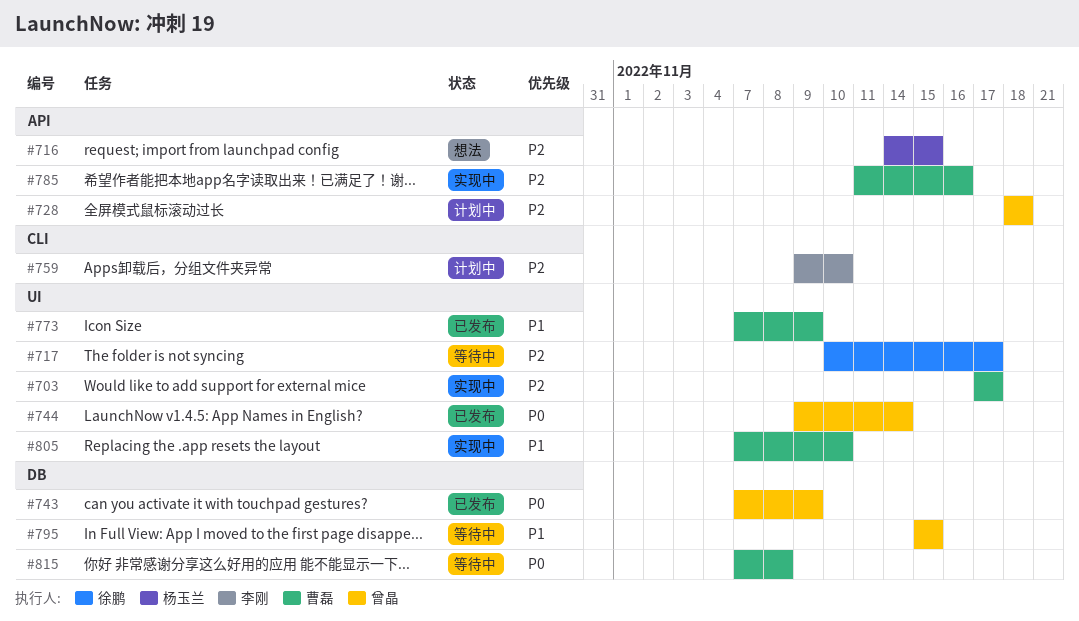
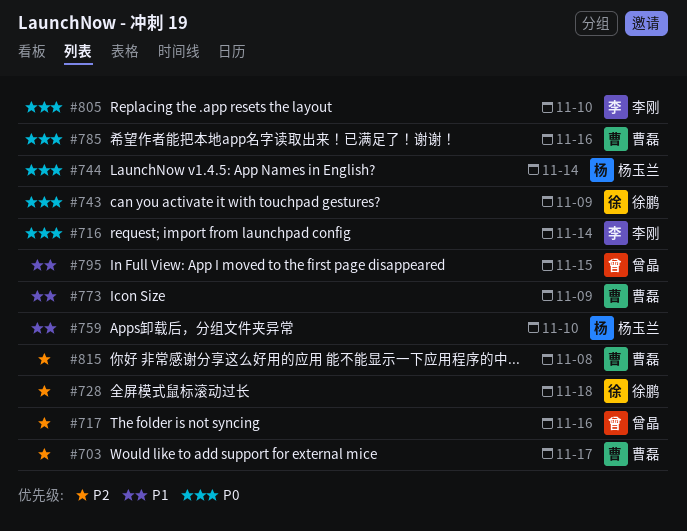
#716, owner: 杨玉兰 -> 李刚
#716, priority: P2 -> P0
#716, due: Nov 15 -> Nov 14
#717, owner: 徐鹏 -> 曾晶
#717, due: Nov 17 -> Nov 16
#728, owner: 曾晶 -> 徐鹏
#743, owner: 曾晶 -> 徐鹏
#744, owner: 曾晶 -> 杨玉兰
#759, owner: 李刚 -> 杨玉兰
#759, priority: P2 -> P1
#785, priority: P2 -> P0
#805, owner: 曹磊 -> 李刚
#805, priority: P1 -> P0
#815, priority: P0 -> P2

